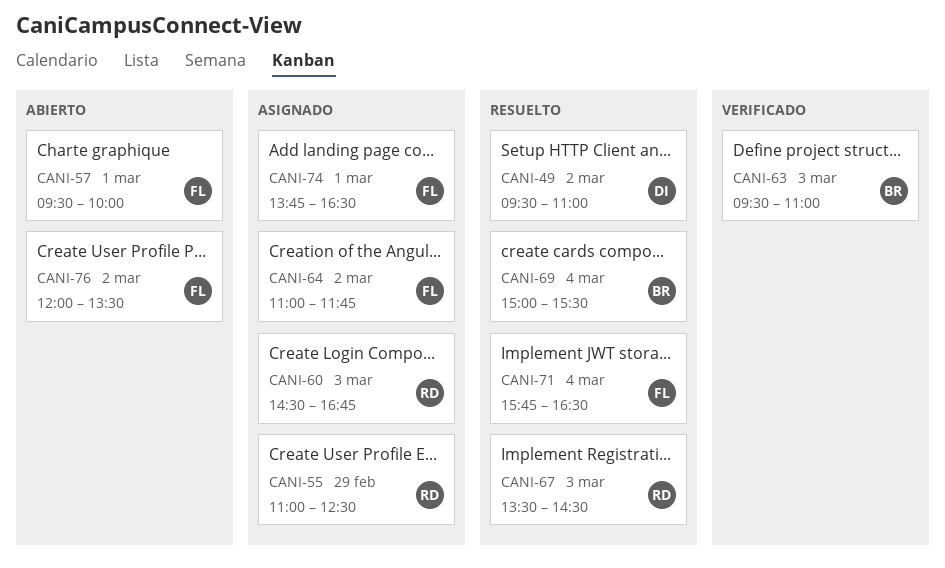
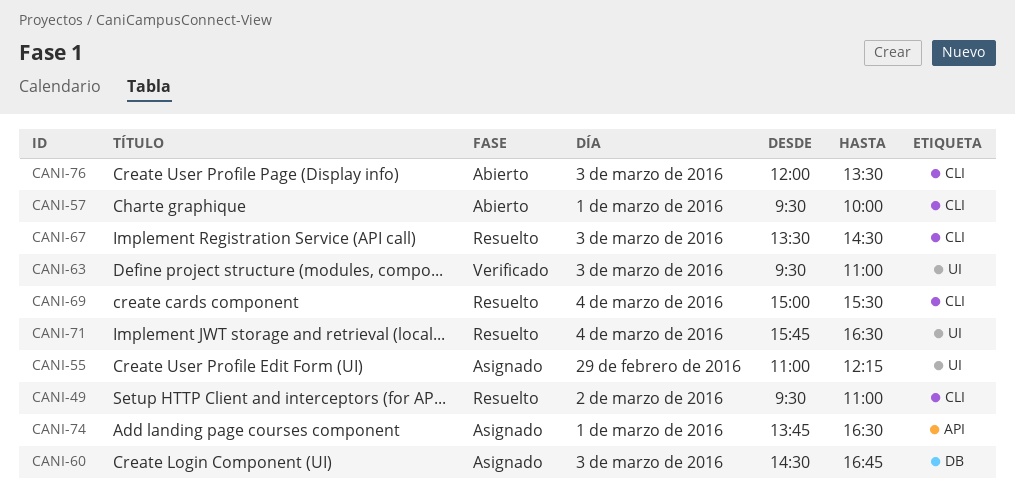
CANI-55, ends: 12:30 -> 12:15
CANI-64: present -> none
CANI-76, day: Mar 2 -> Mar 3

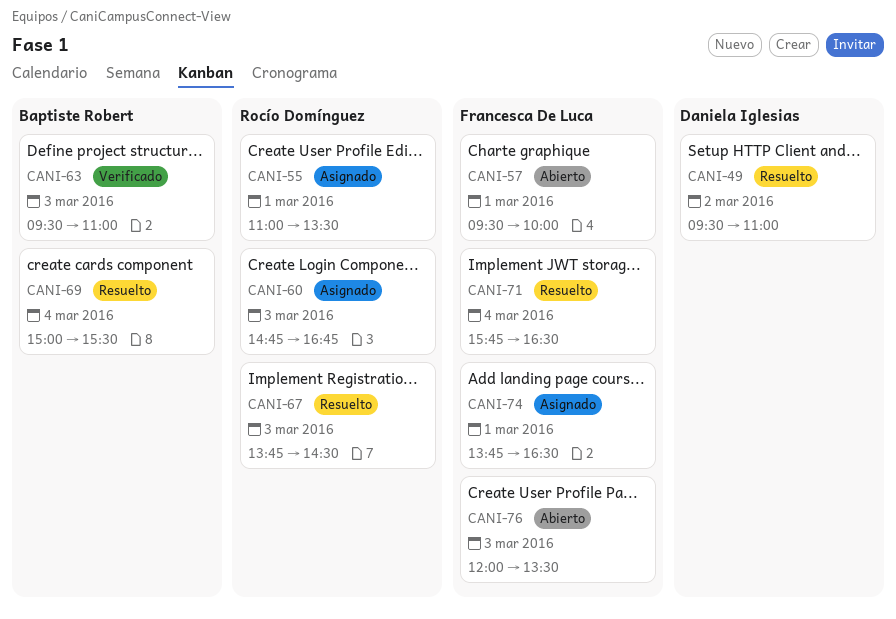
CANI-55, day: Feb 29 -> Mar 1
CANI-55, ends: 12:15 -> 13:30
CANI-60, begins: 14:30 -> 14:45
CANI-67, begins: 13:30 -> 13:45

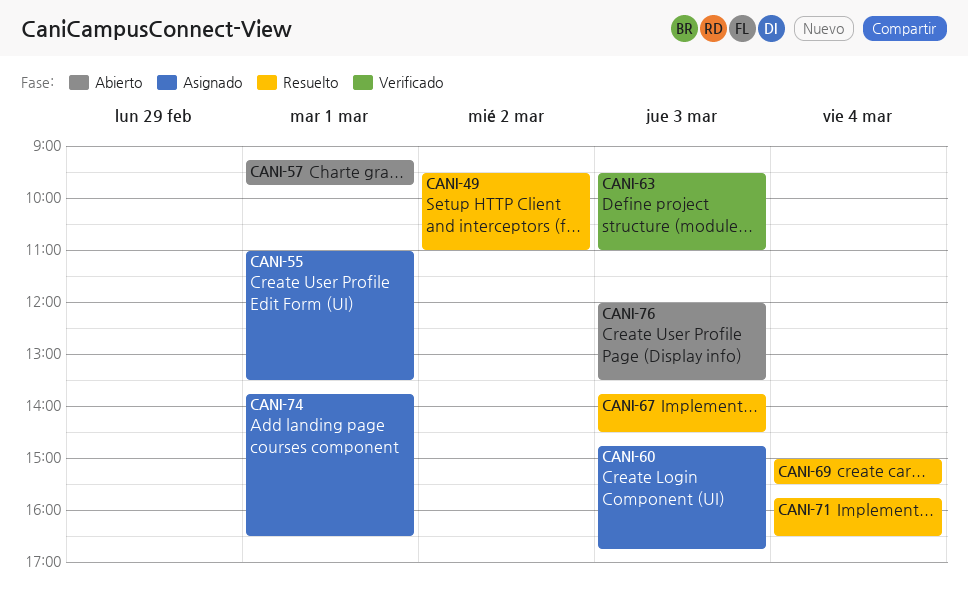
CANI-57, begins: 09:30 -> 09:15
CANI-57, ends: 10:00 -> 09:45

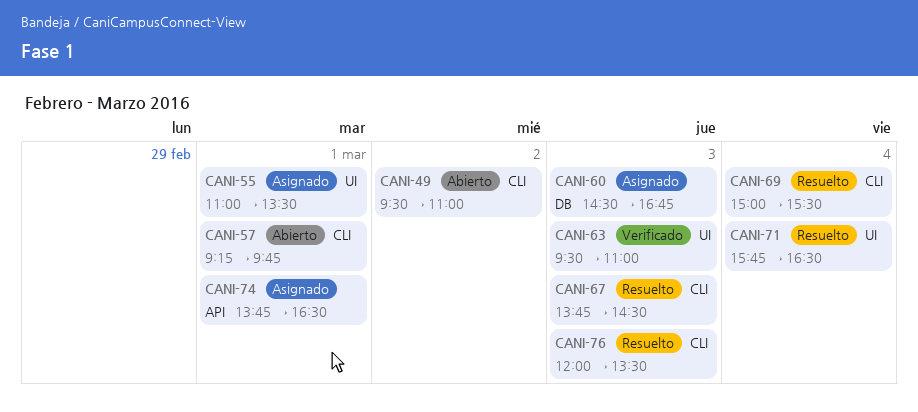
CANI-49, status: Resuelto -> Abierto
CANI-60, begins: 14:45 -> 14:30
CANI-76, status: Abierto -> Resuelto

